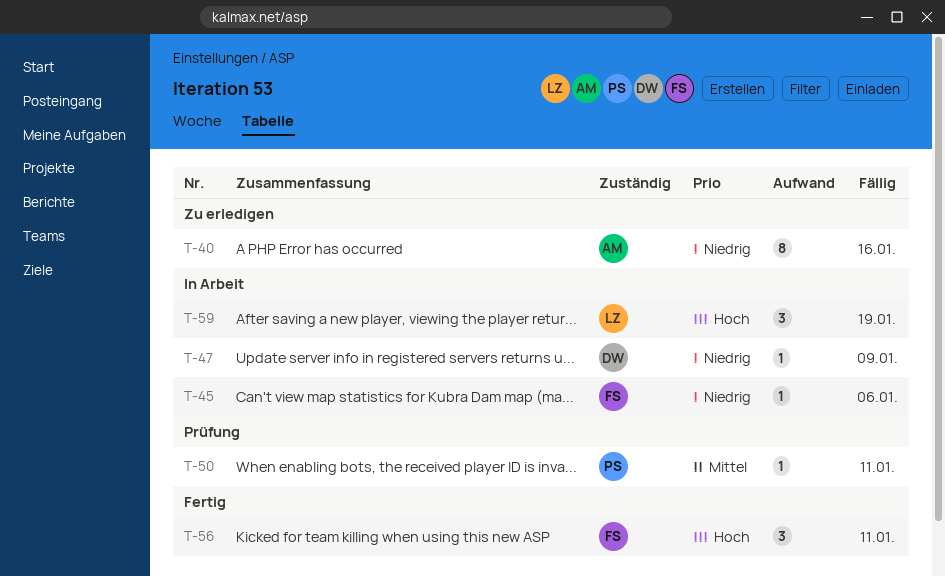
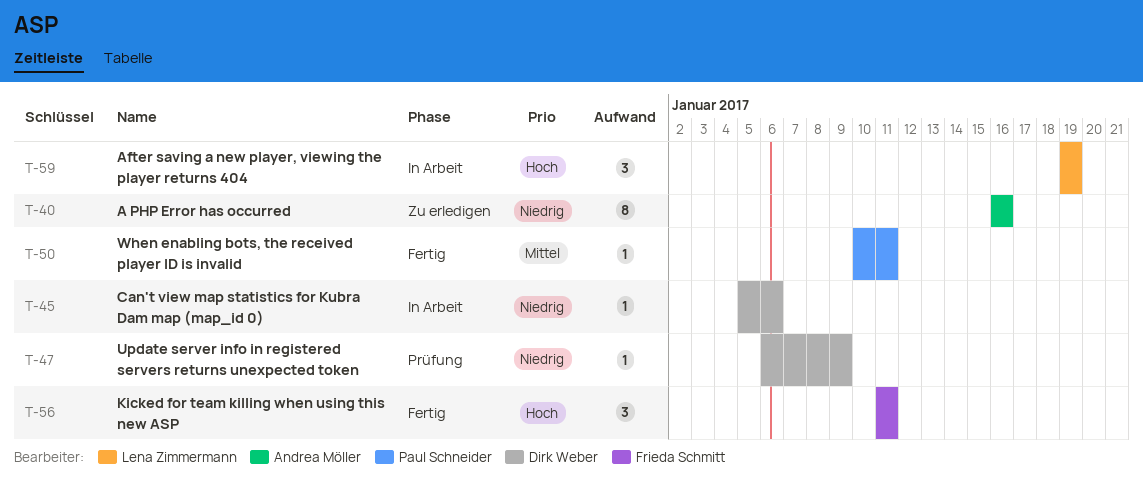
T-45, owner: Frieda Schmitt -> Dirk Weber
T-47, status: In Arbeit -> Prüfung
T-50, status: Prüfung -> Fertig

